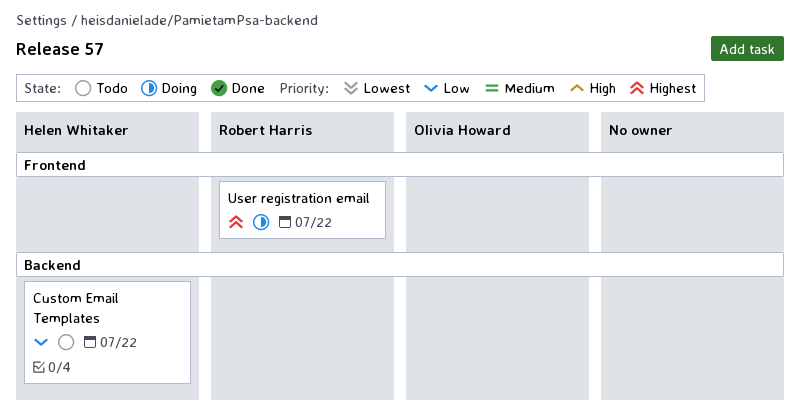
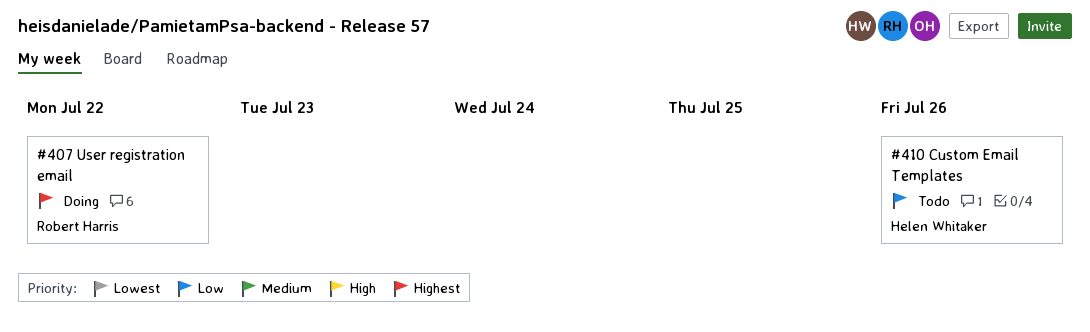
Custom Email Templates, due: Jul 22 -> Jul 26

